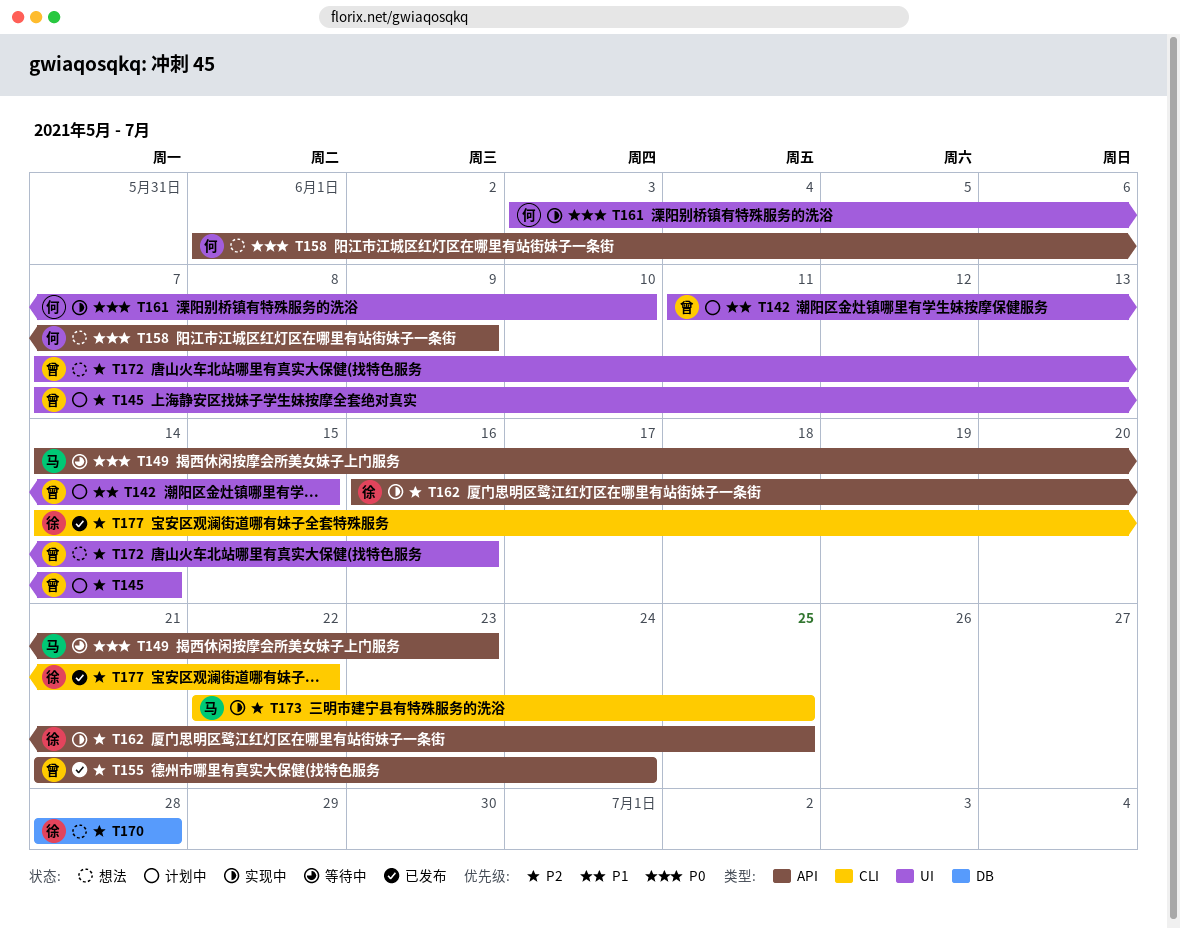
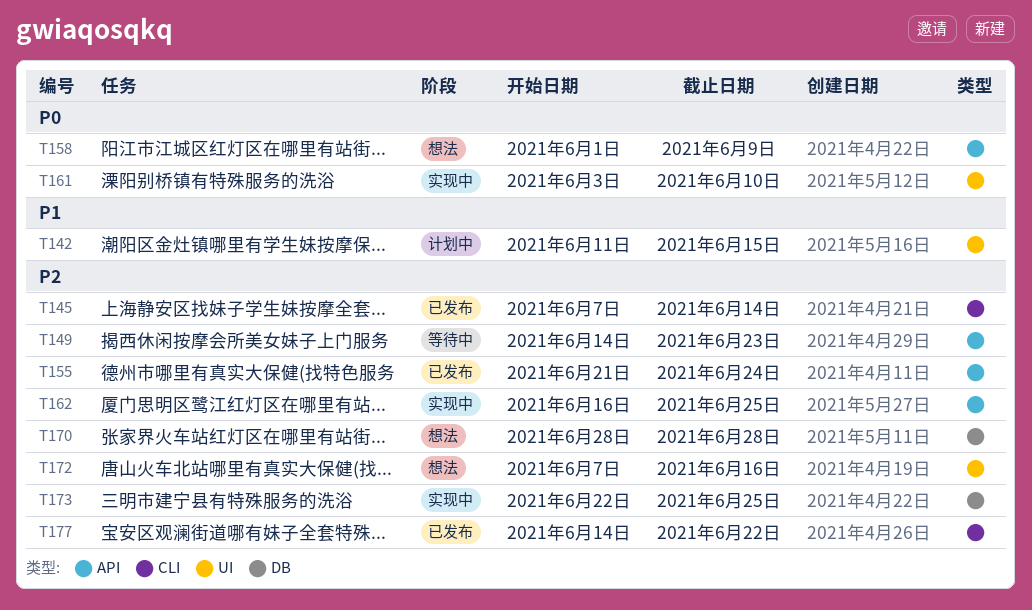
T145, status: 计划中 -> 已发布
T145, label: UI -> CLI
T149, priority: P0 -> P2
T173, label: CLI -> DB

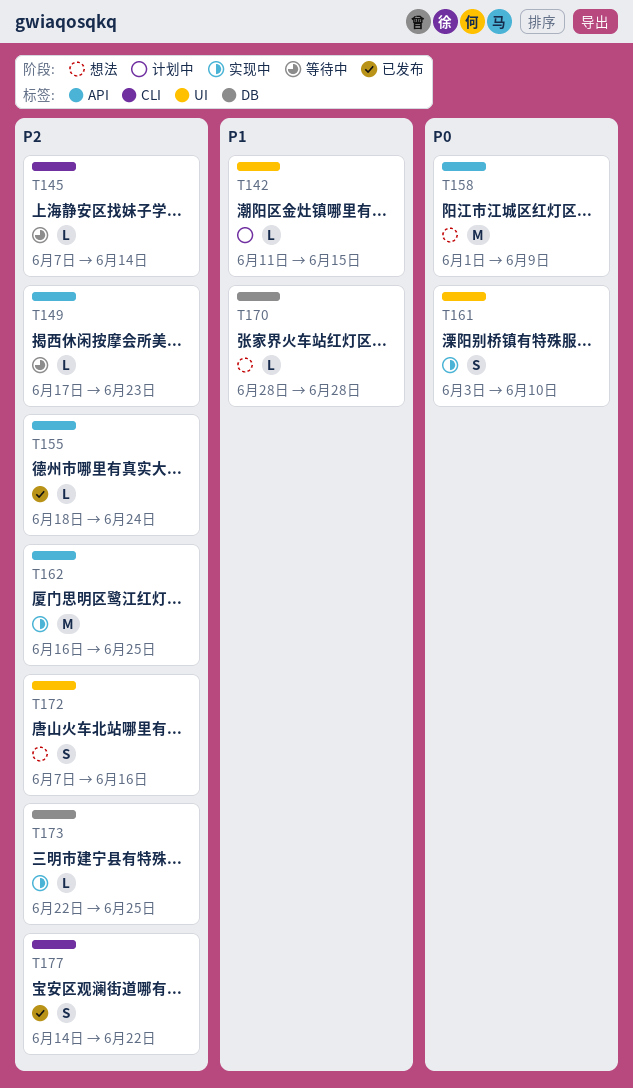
T145, status: 已发布 -> 等待中
T149, start: Jun 14 -> Jun 17
T155, start: Jun 21 -> Jun 18
T170, priority: P2 -> P1

